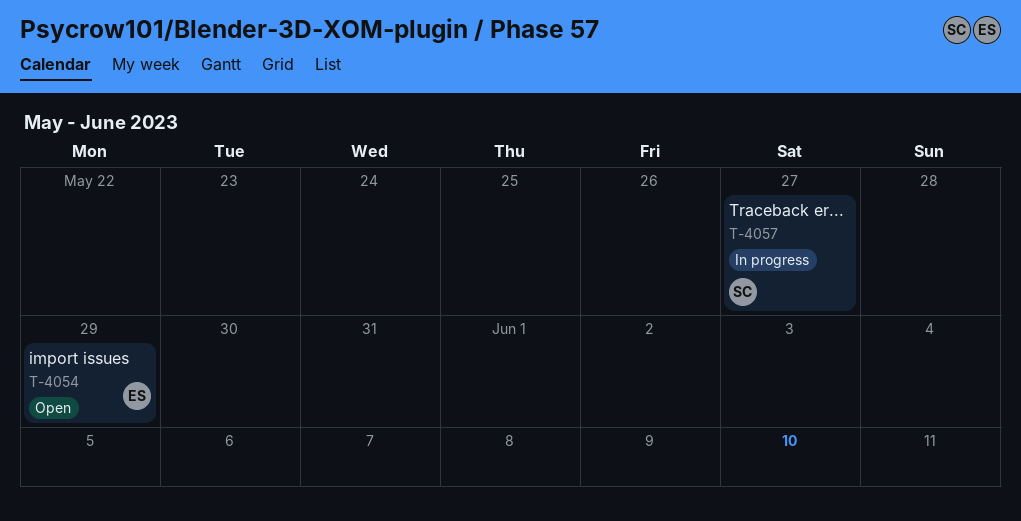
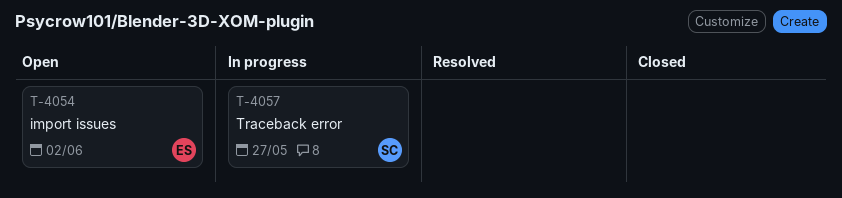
T-4054, due: May 29 -> Jun 2

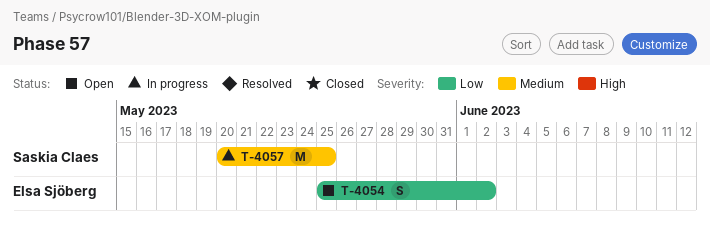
T-4057, due: May 27 -> May 25

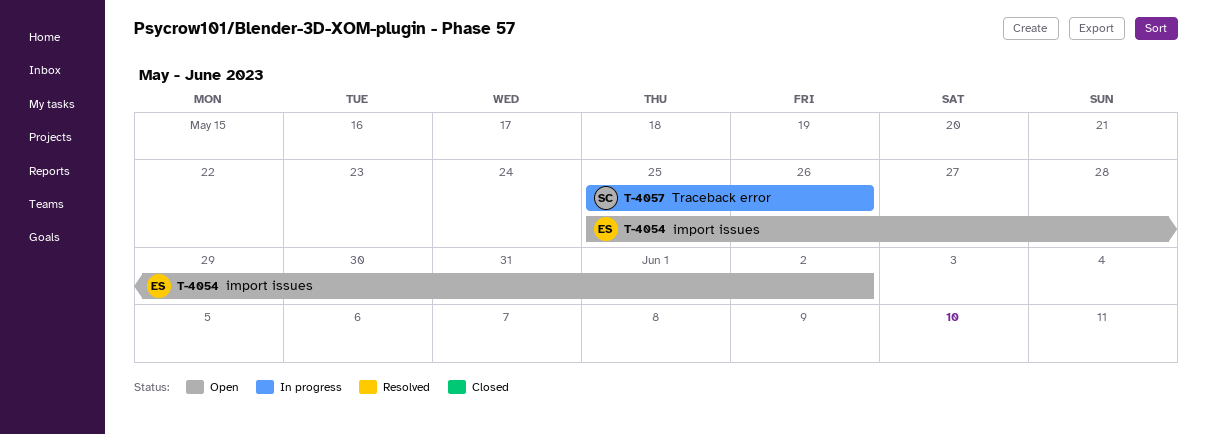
T-4057, start: May 20 -> May 25
T-4057, due: May 25 -> May 26

